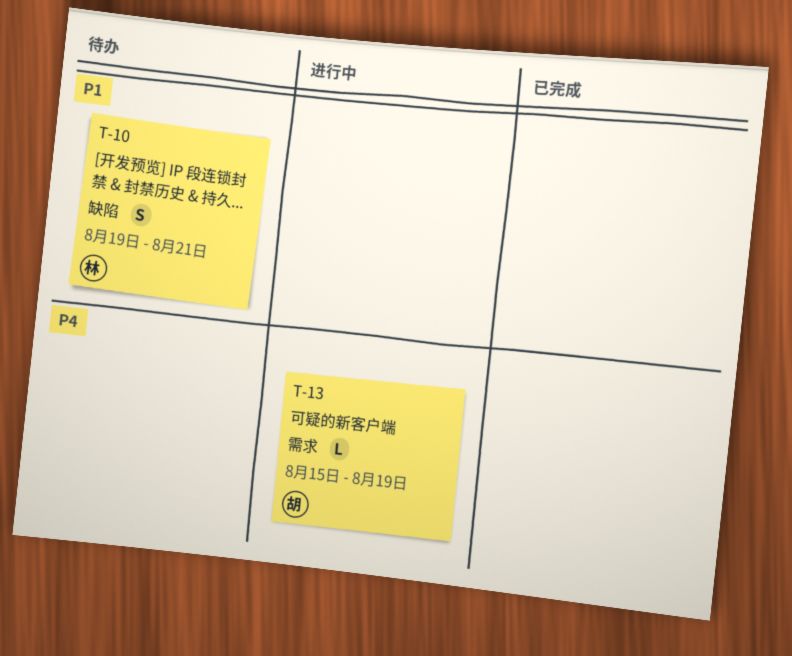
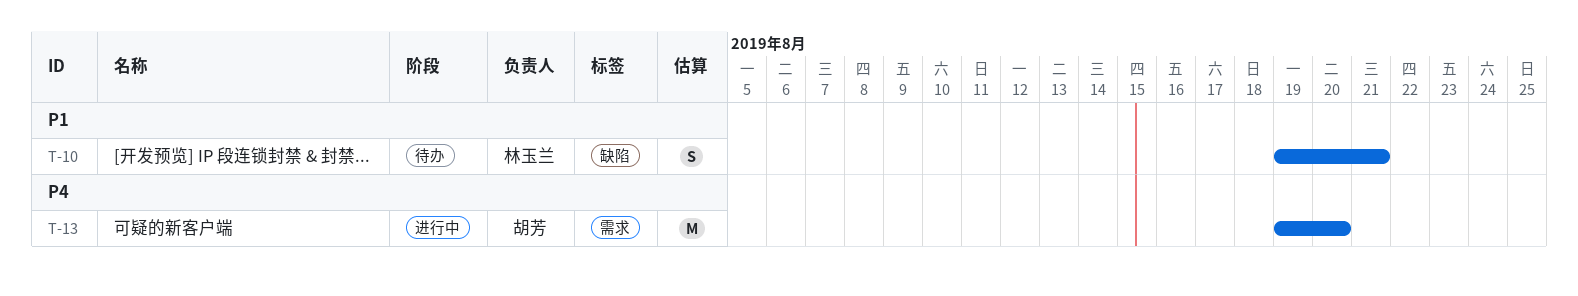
T-13, estimate: L -> M
T-13, start: Aug 15 -> Aug 19
T-13, due: Aug 19 -> Aug 20

